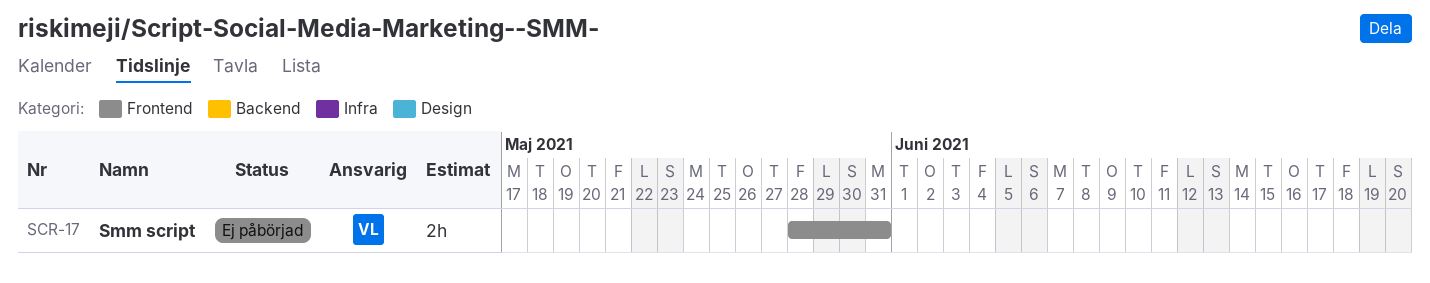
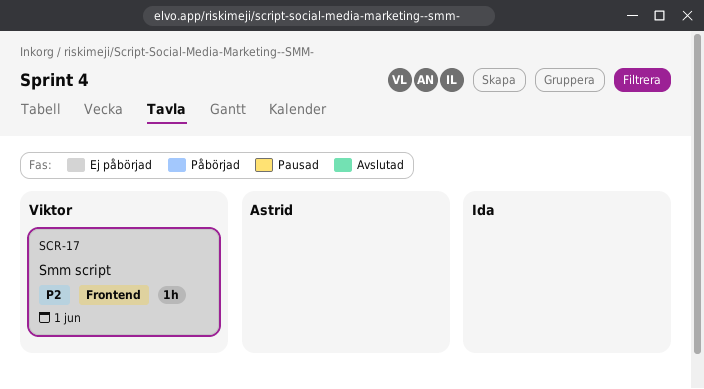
SCR-17, estimate: 2h -> 1h
SCR-17, due: May 31 -> Jun 1

